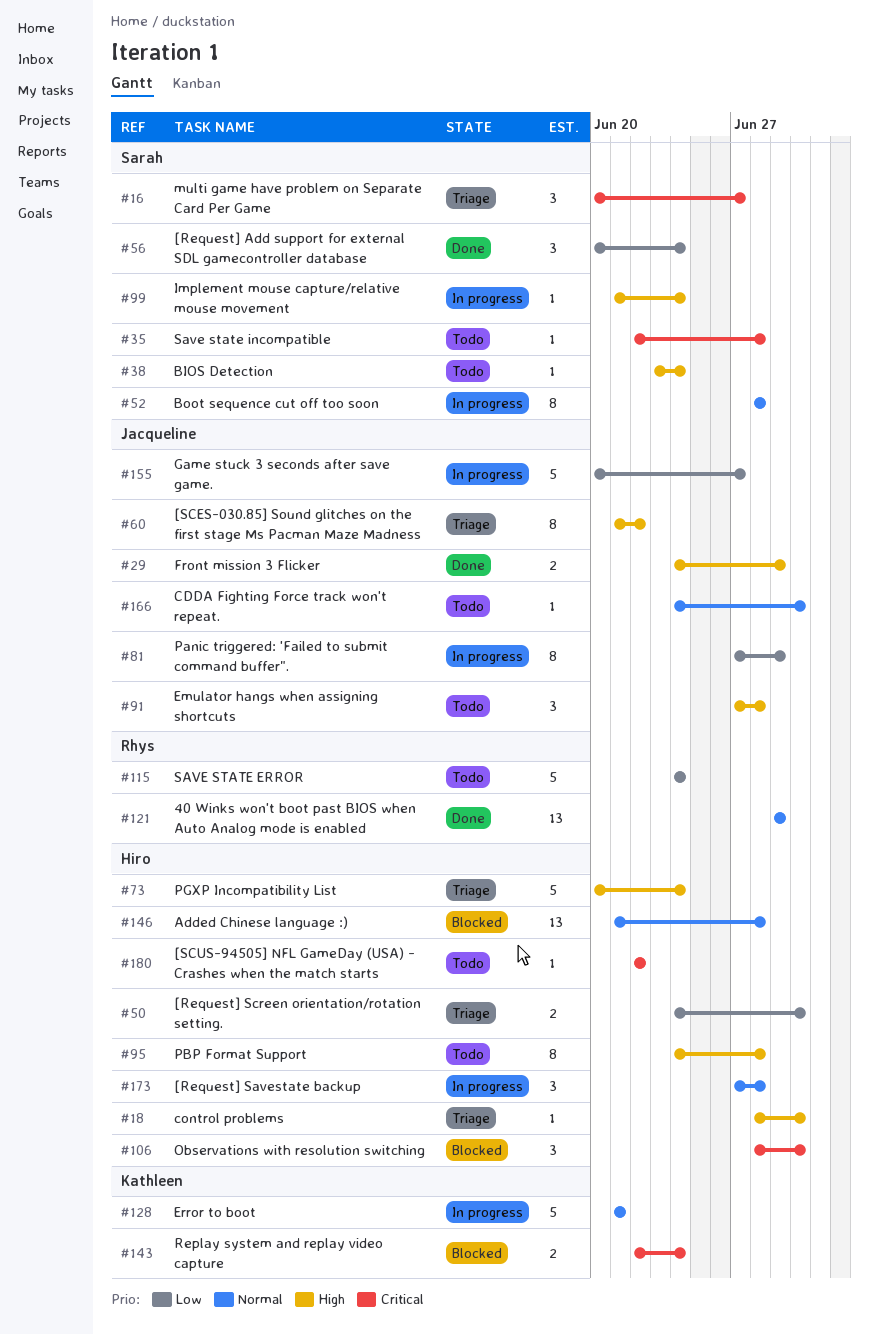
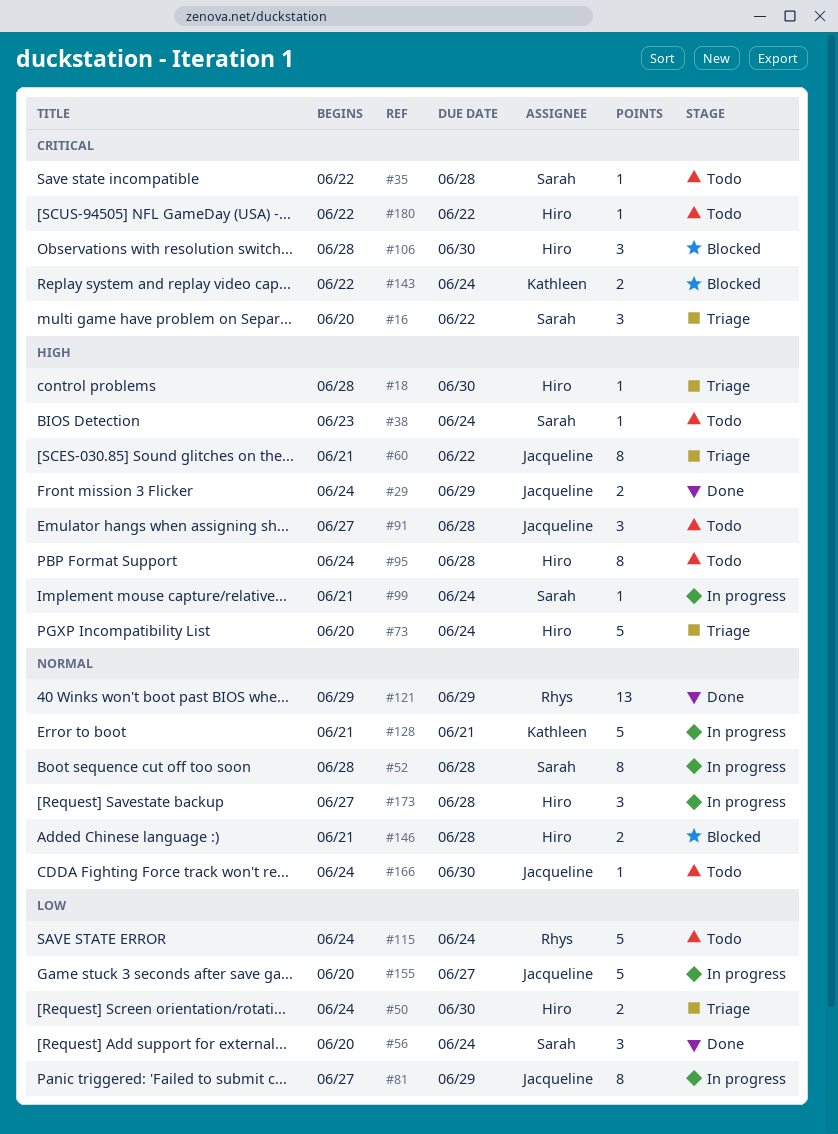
#16, due: Jun 27 -> Jun 22
#146, estimate: 13 -> 2

